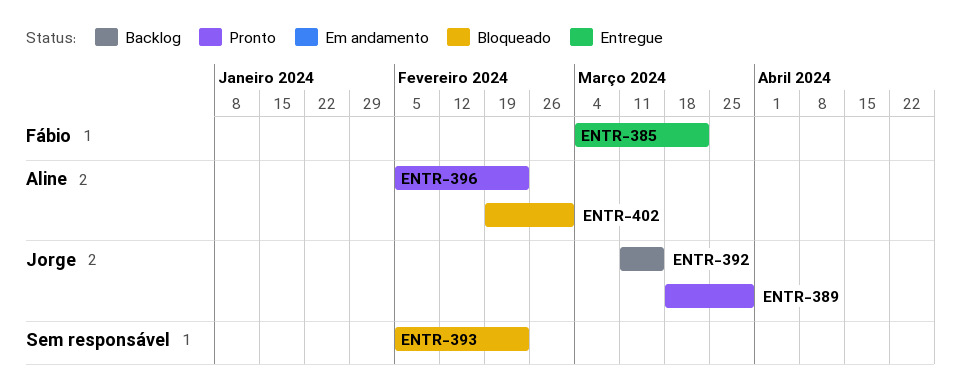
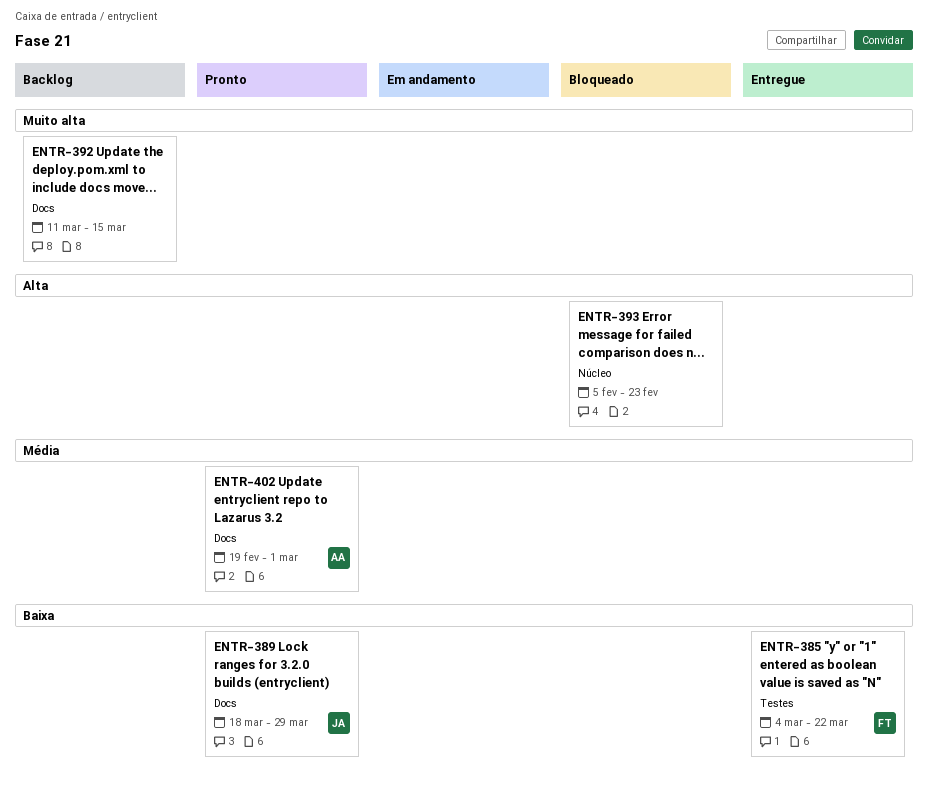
ENTR-392, owner: Jorge -> none
ENTR-396: present -> none
ENTR-402, status: Bloqueado -> Pronto

